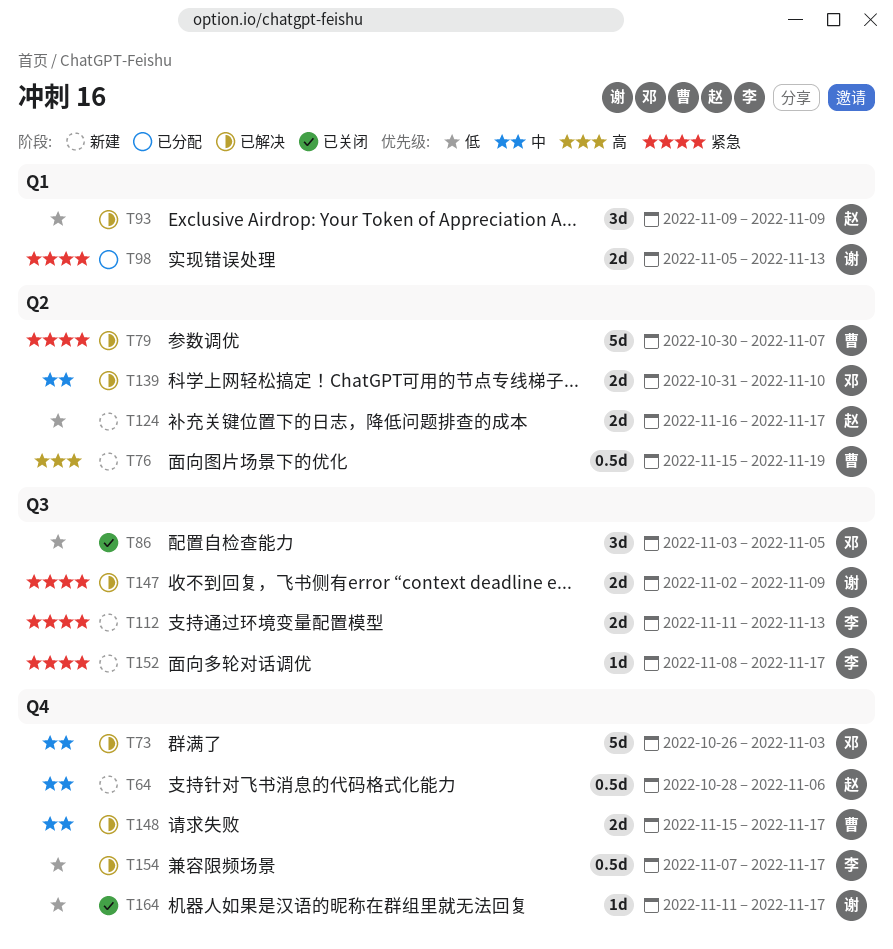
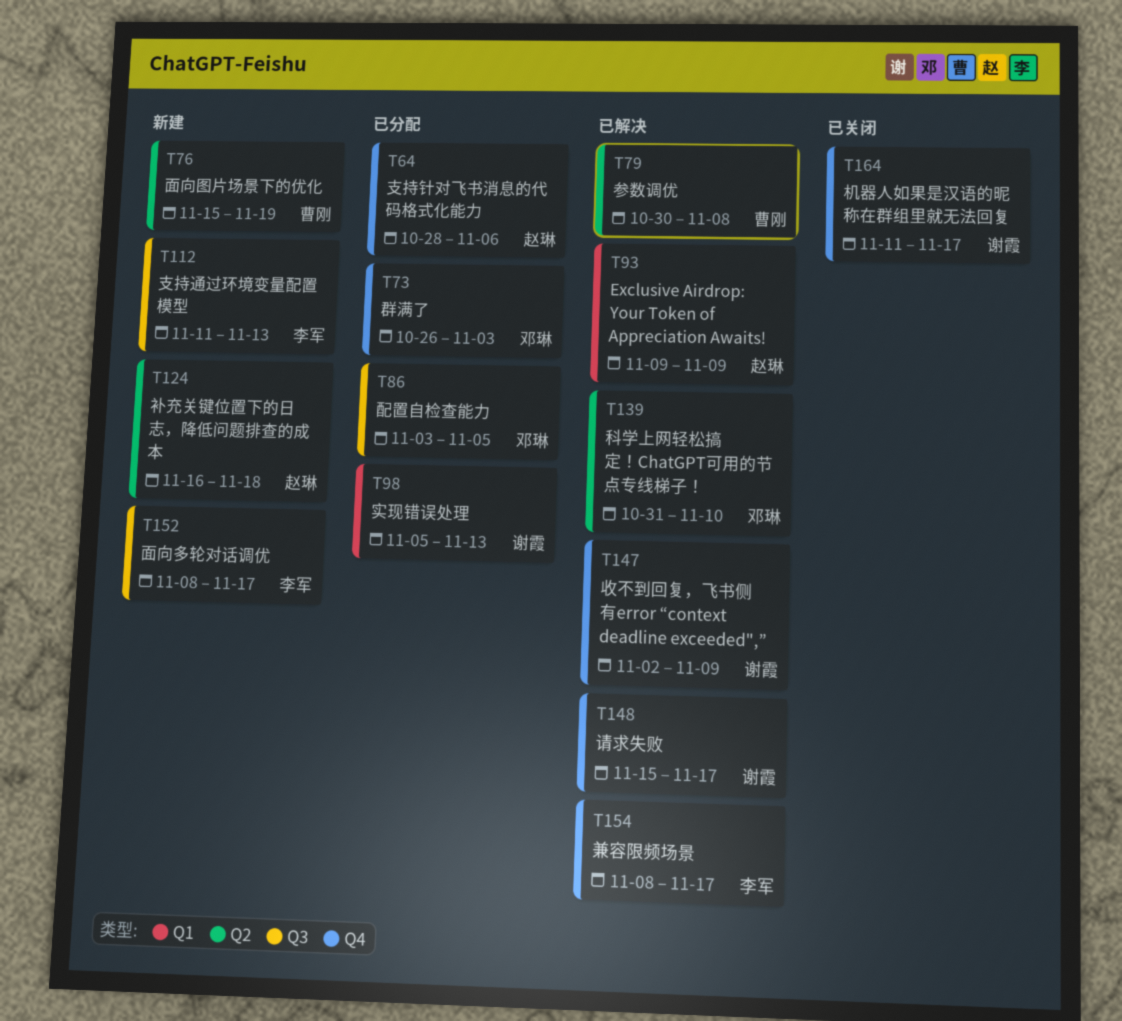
T64, status: 新建 -> 已分配
T73, status: 已解决 -> 已分配
T79, due: Nov 7 -> Nov 8
T86, status: 已关闭 -> 已分配
T124, due: Nov 17 -> Nov 18
T147, label: Q3 -> Q4
T148, owner: 曹刚 -> 谢霞
T154, start: Nov 7 -> Nov 8

